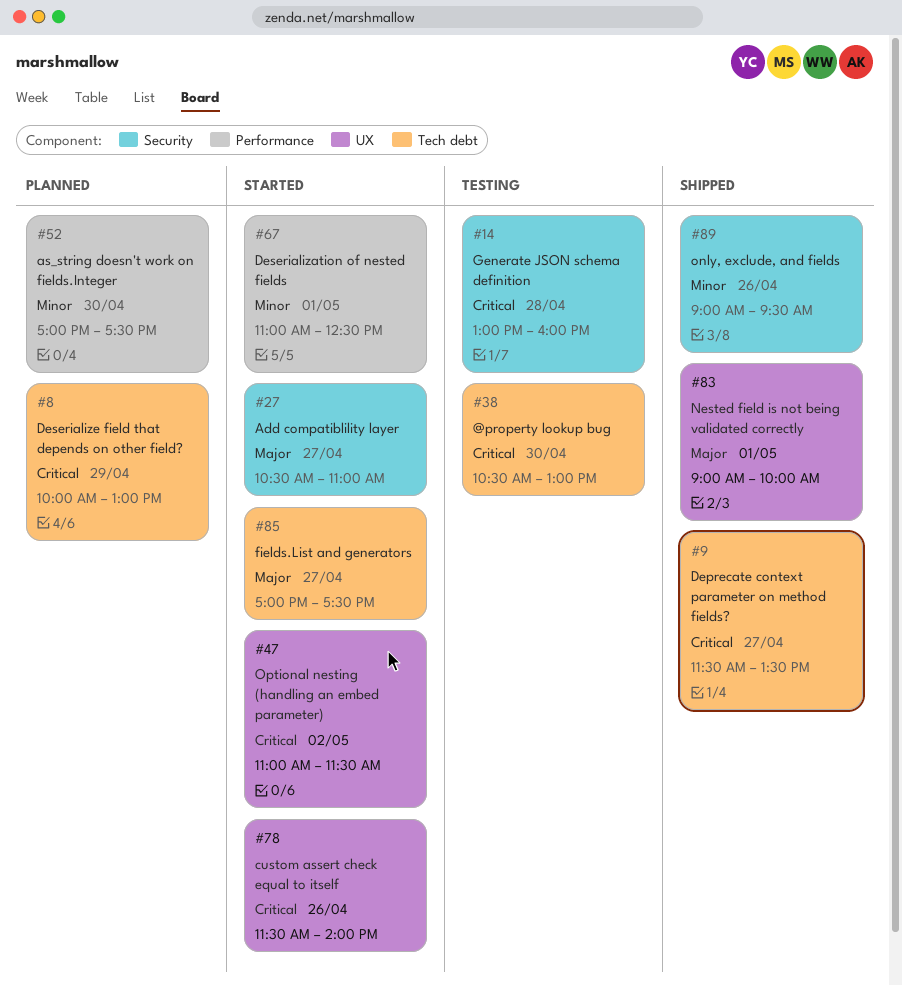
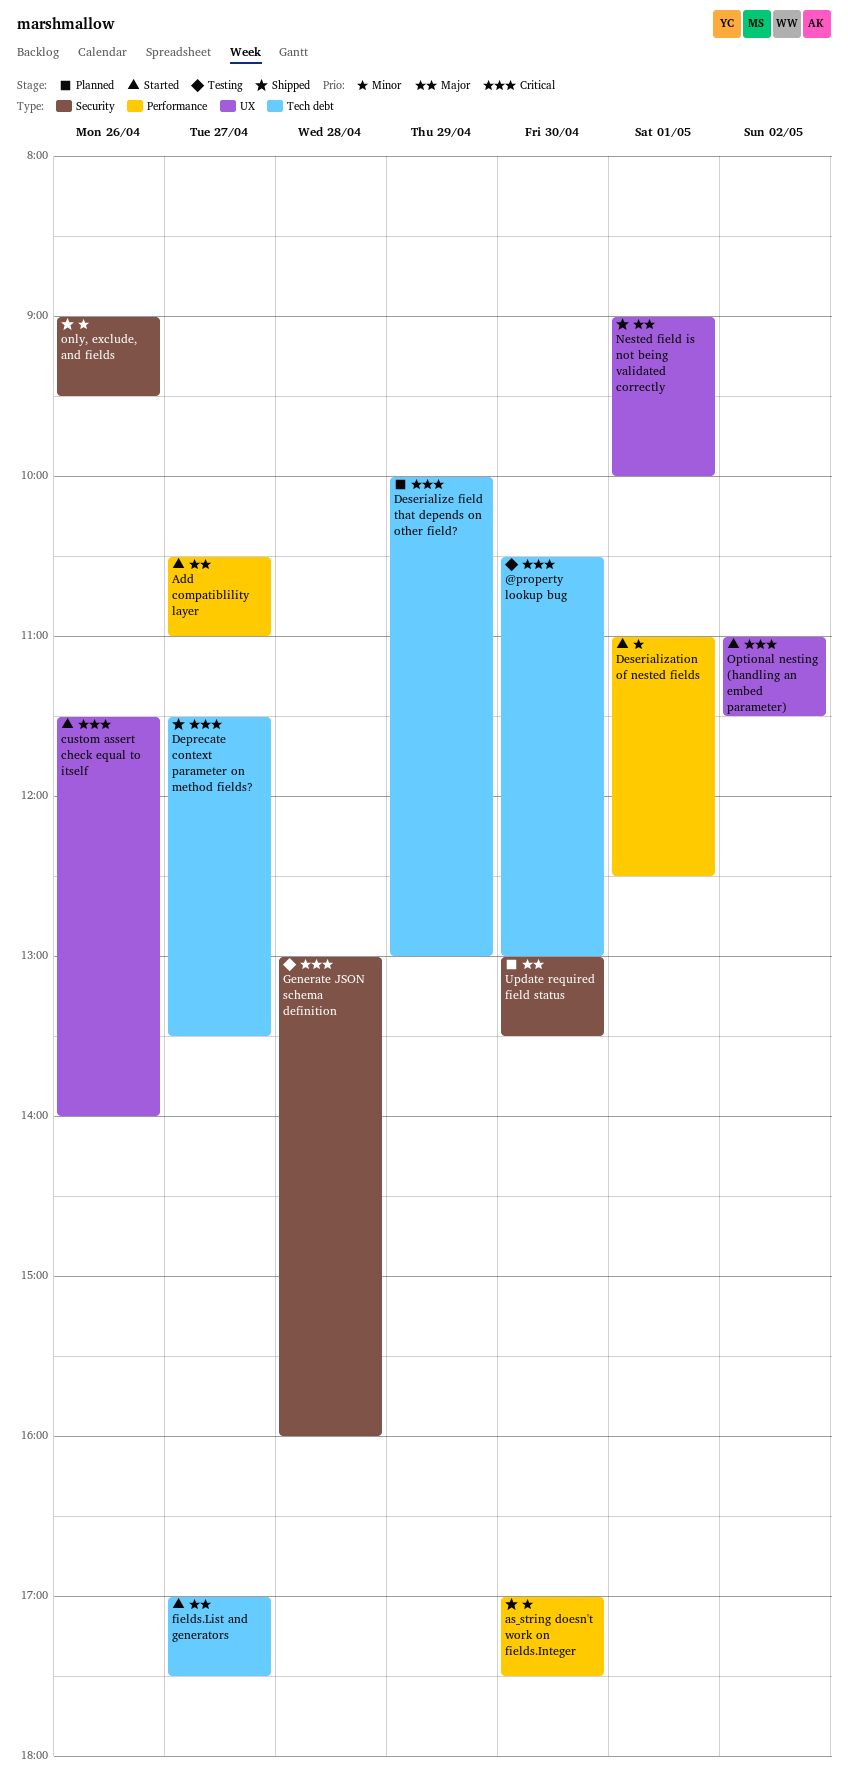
Add compatiblility layer, label: Security -> Performance
as_string doesn't work on fields.Integer, status: Planned -> Shipped
Update required field status: none -> present

